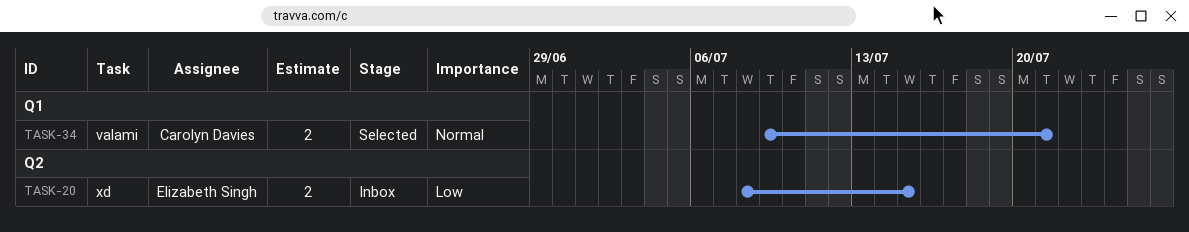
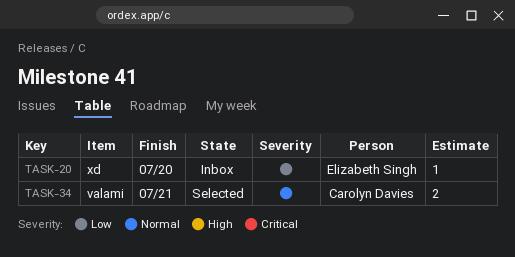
TASK-20, estimate: 2 -> 1
TASK-20, due: Jul 15 -> Jul 20

